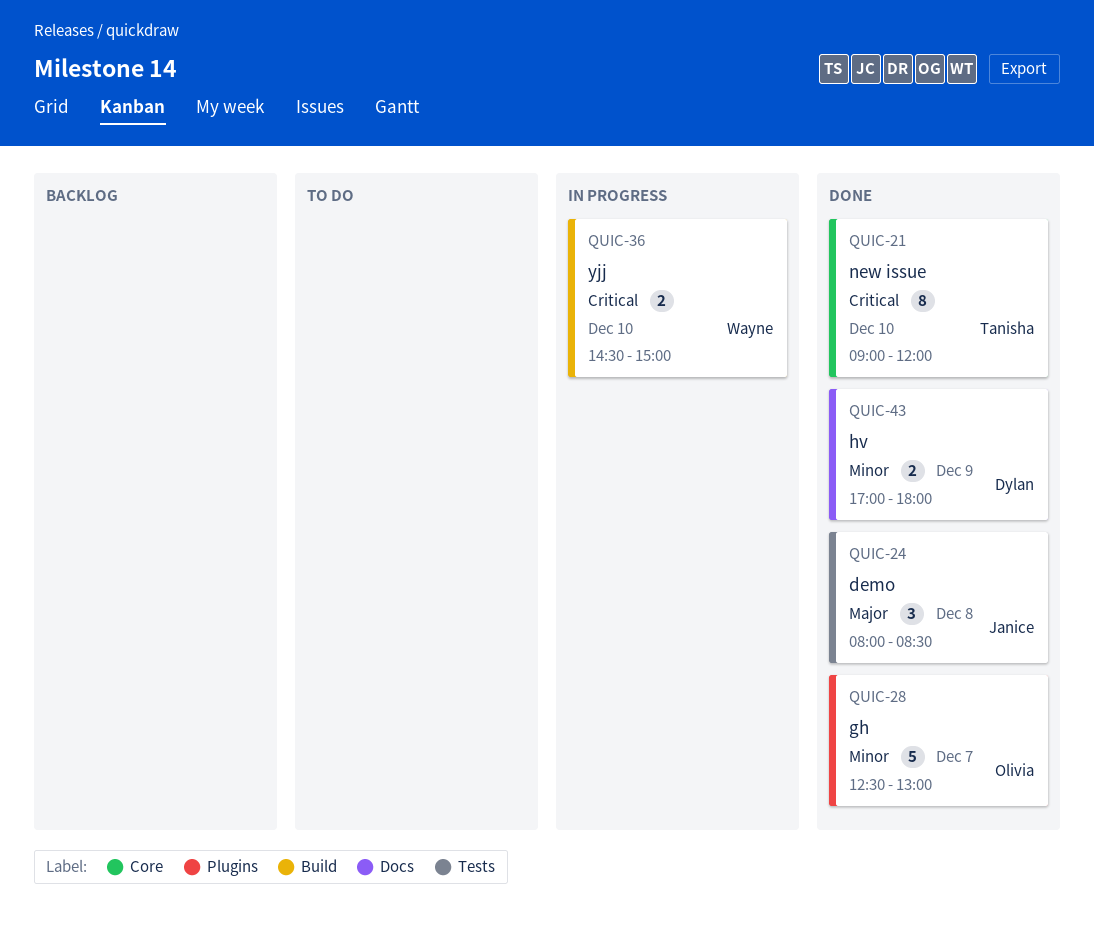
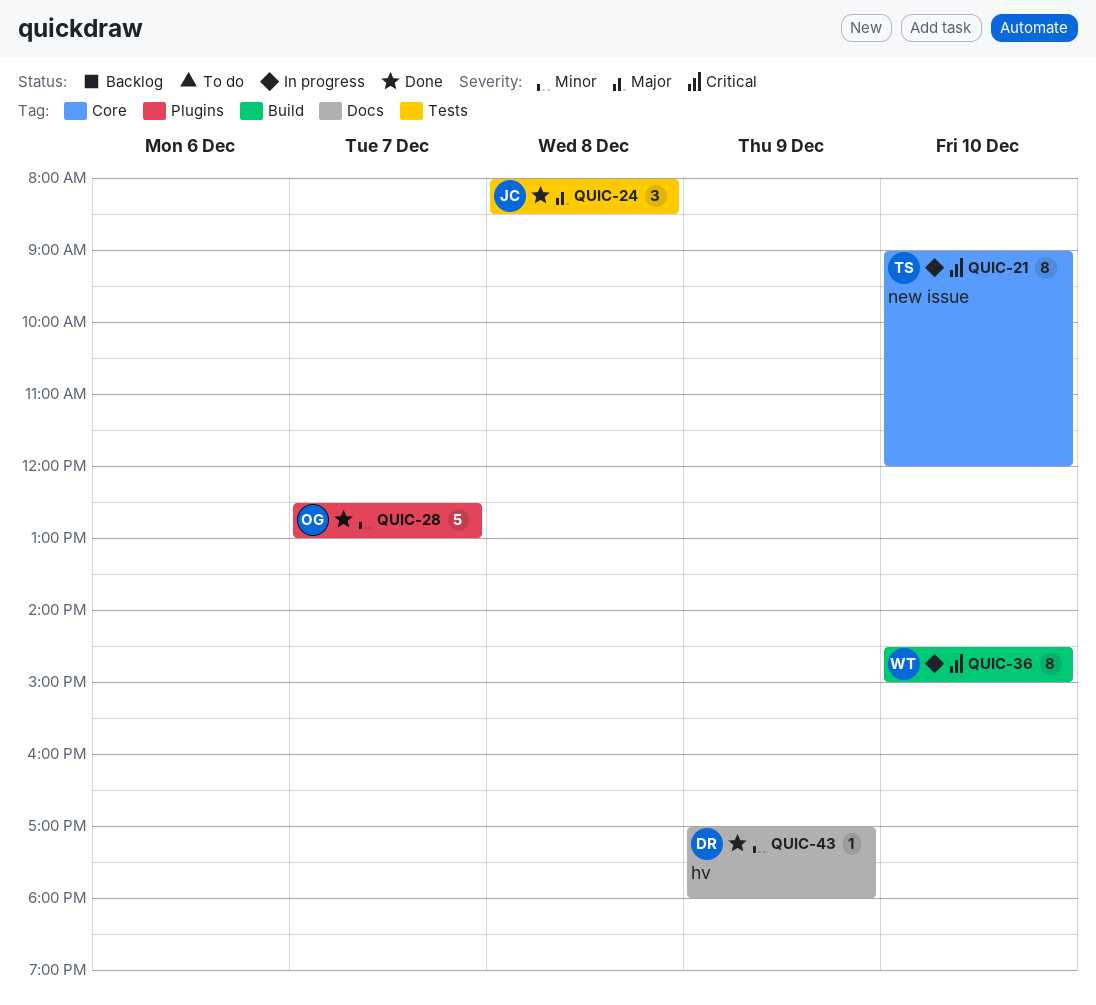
QUIC-21, status: Done -> In progress
QUIC-36, estimate: 2 -> 8
QUIC-43, estimate: 2 -> 1

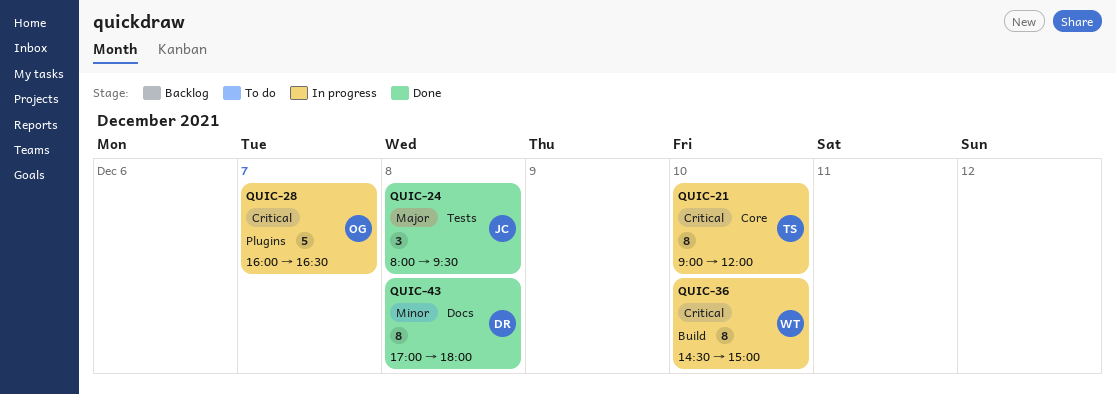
QUIC-24, ends: 08:30 -> 09:30
QUIC-28, status: Done -> In progress
QUIC-28, priority: Minor -> Critical
QUIC-28, begins: 12:30 -> 16:00
QUIC-28, ends: 13:00 -> 16:30
QUIC-43, estimate: 1 -> 8
QUIC-43, day: Dec 9 -> Dec 8

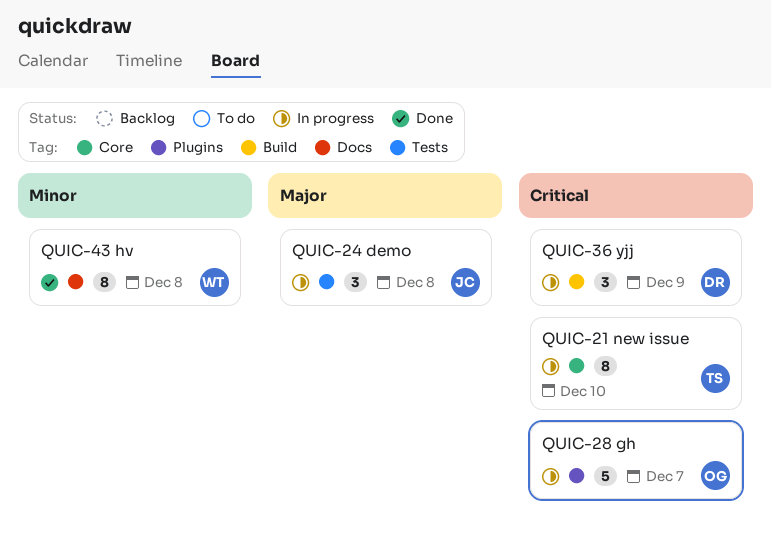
QUIC-24, status: Done -> In progress
QUIC-36, owner: WT -> DR
QUIC-36, estimate: 8 -> 3
QUIC-36, day: Dec 10 -> Dec 9
QUIC-43, owner: DR -> WT

